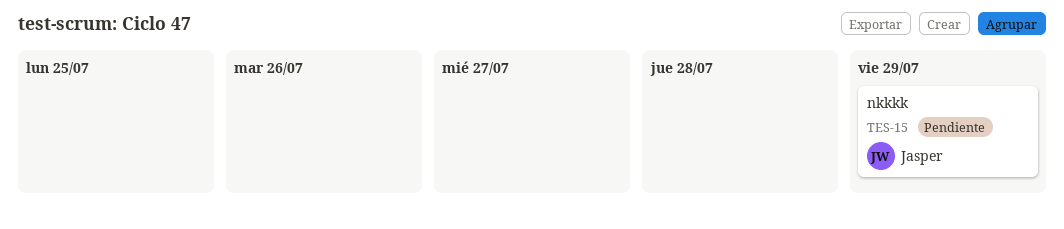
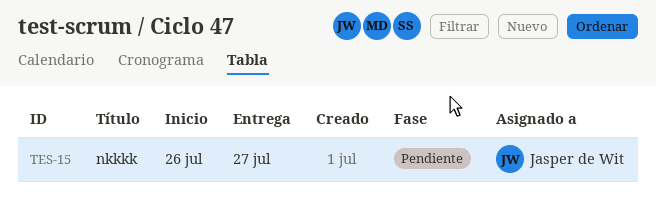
TES-15, due: Jul 29 -> Jul 27

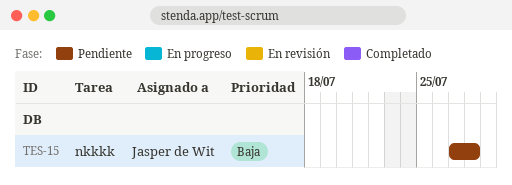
TES-15, start: Jul 26 -> Jul 27
TES-15, due: Jul 27 -> Jul 28

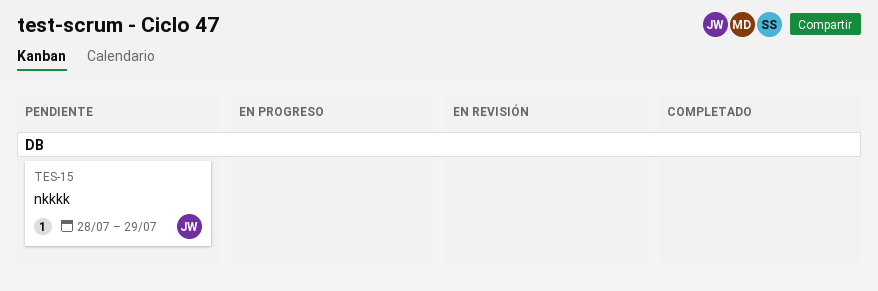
TES-15, start: Jul 27 -> Jul 28
TES-15, due: Jul 28 -> Jul 29

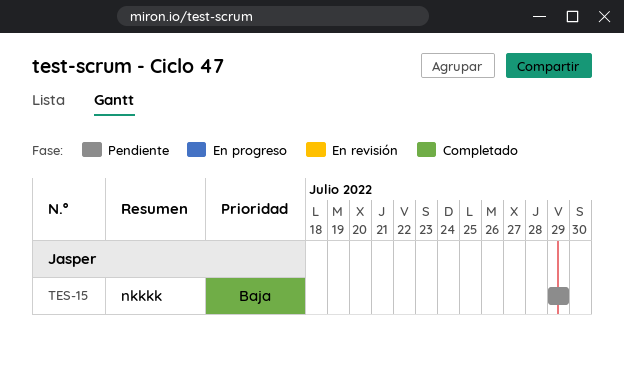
TES-15, start: Jul 28 -> Jul 29

